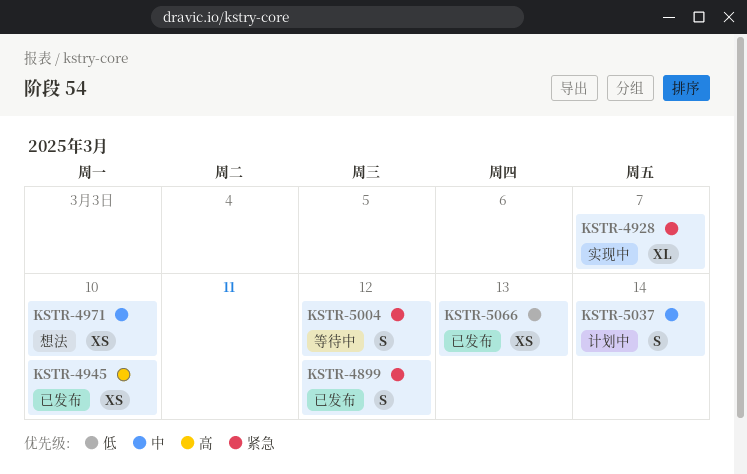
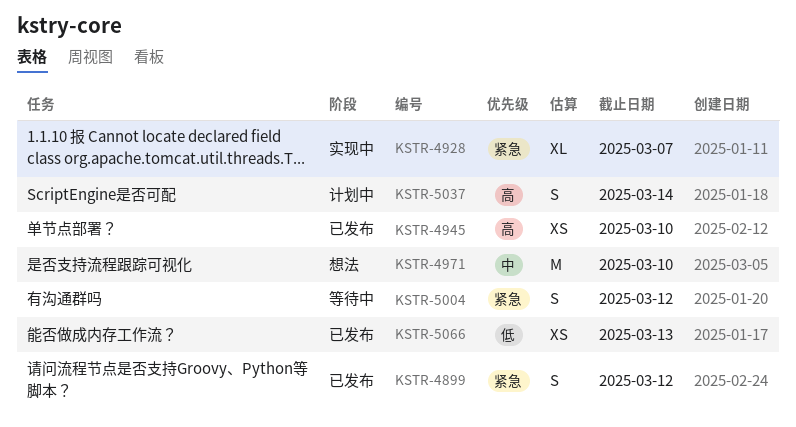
KSTR-4971, estimate: XS -> M
KSTR-5037, priority: 中 -> 高

